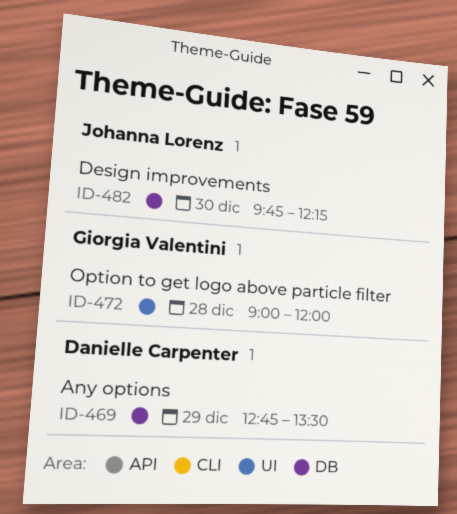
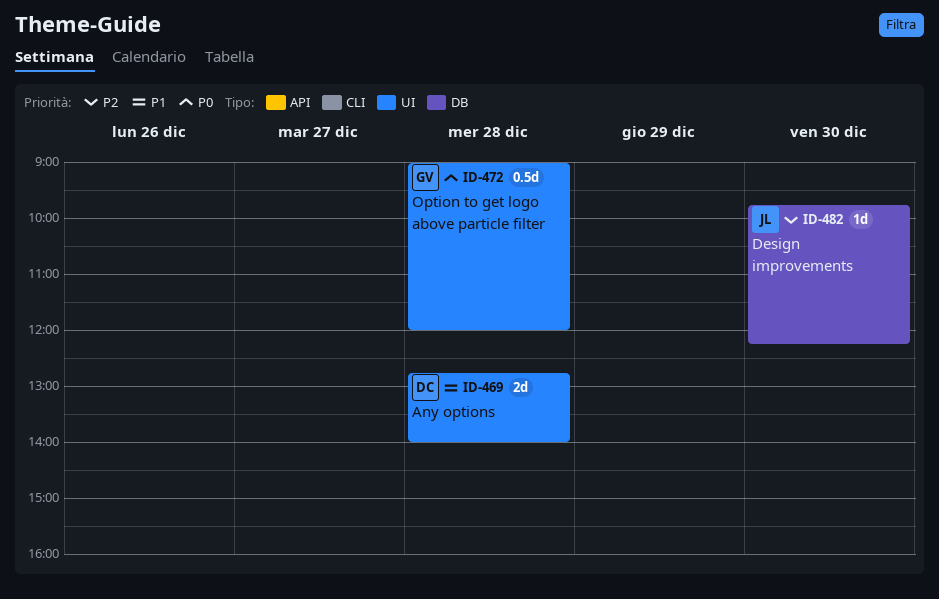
ID-469, label: DB -> UI
ID-469, day: Dec 29 -> Dec 28
ID-469, ends: 13:30 -> 14:00

